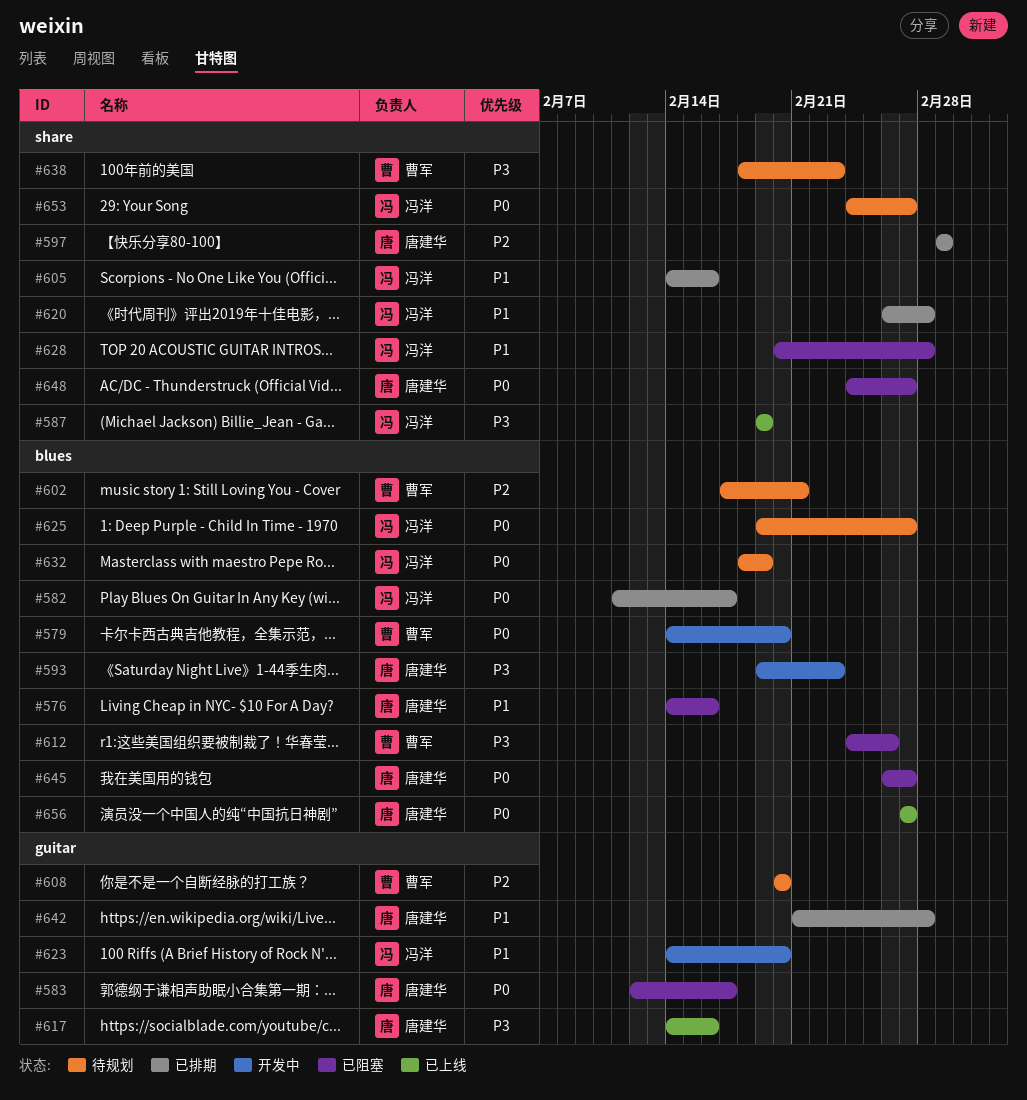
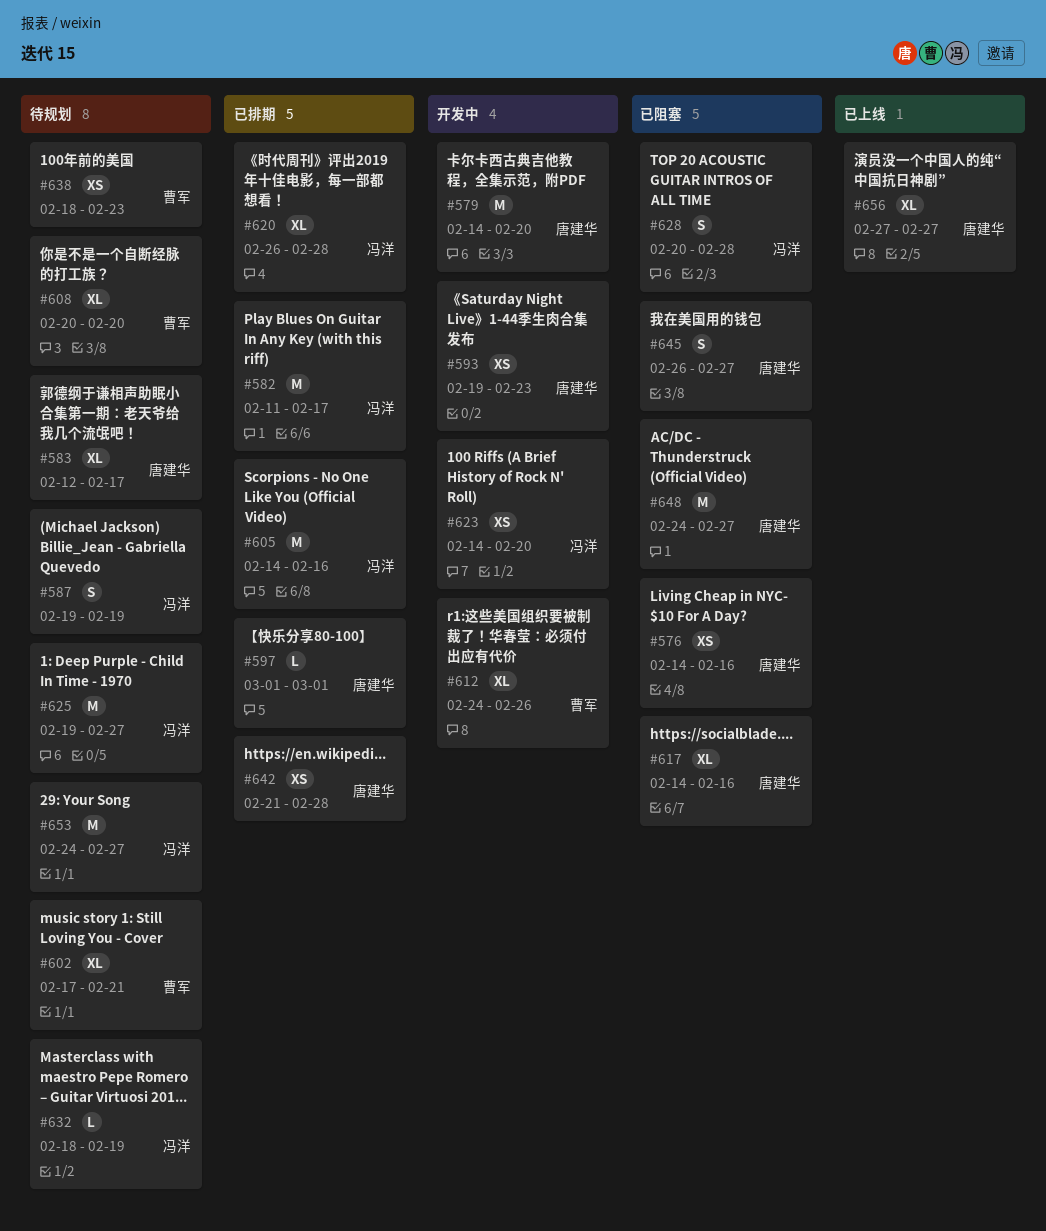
#579, owner: 曹军 -> 唐建华
#583, status: 已阻塞 -> 待规划
#587, status: 已上线 -> 待规划
#612, status: 已阻塞 -> 开发中
#617, status: 已上线 -> 已阻塞

